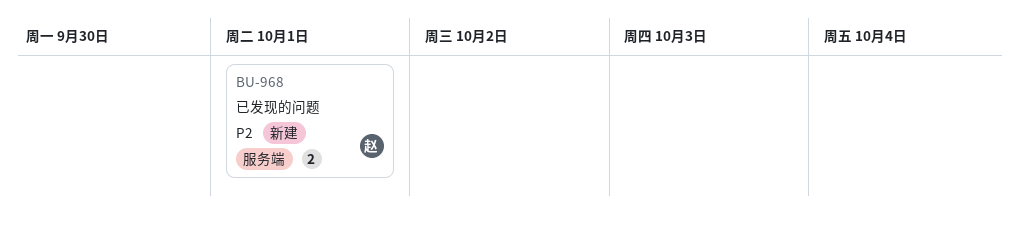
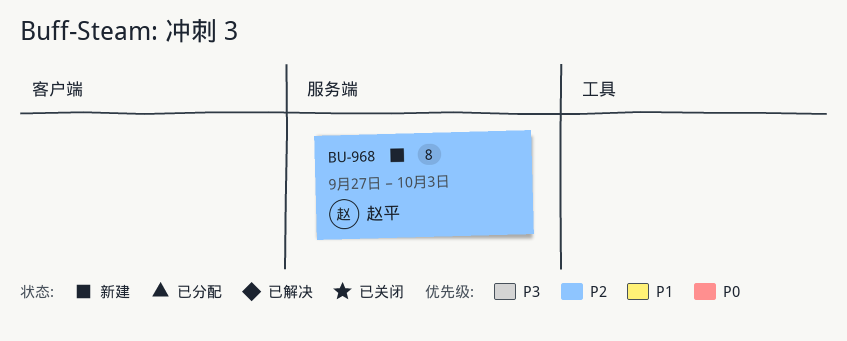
BU-968, estimate: 2 -> 8
BU-968, due: Oct 1 -> Oct 3

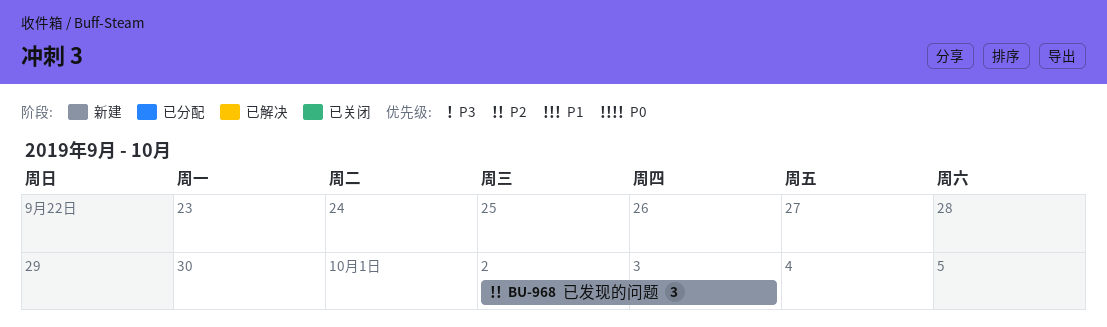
BU-968, estimate: 8 -> 3
BU-968, start: Sep 27 -> Oct 2

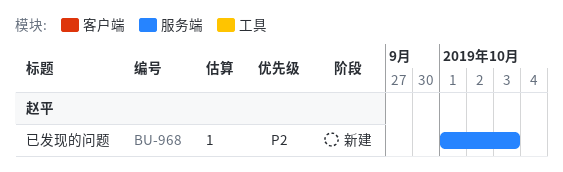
BU-968, estimate: 3 -> 1
BU-968, start: Oct 2 -> Oct 1

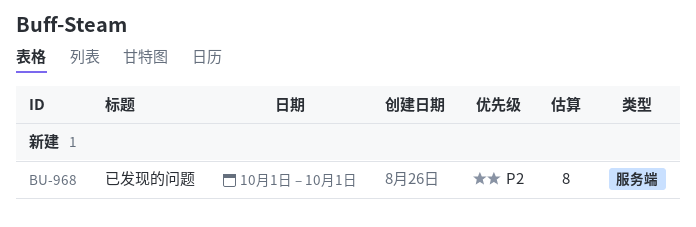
BU-968, estimate: 1 -> 8
BU-968, due: Oct 3 -> Oct 1

